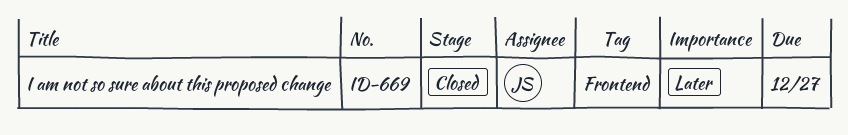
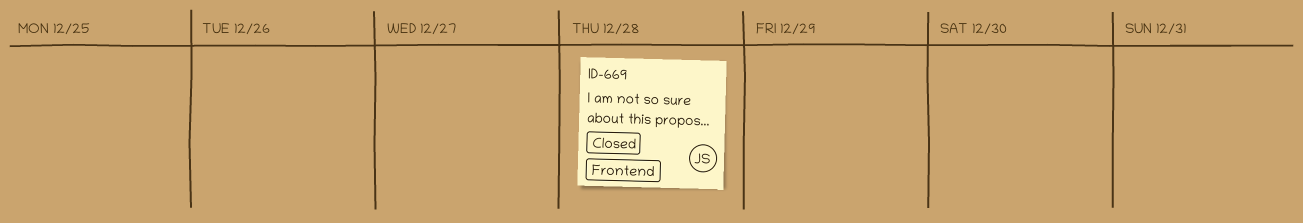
ID-669, due: Dec 27 -> Dec 28

